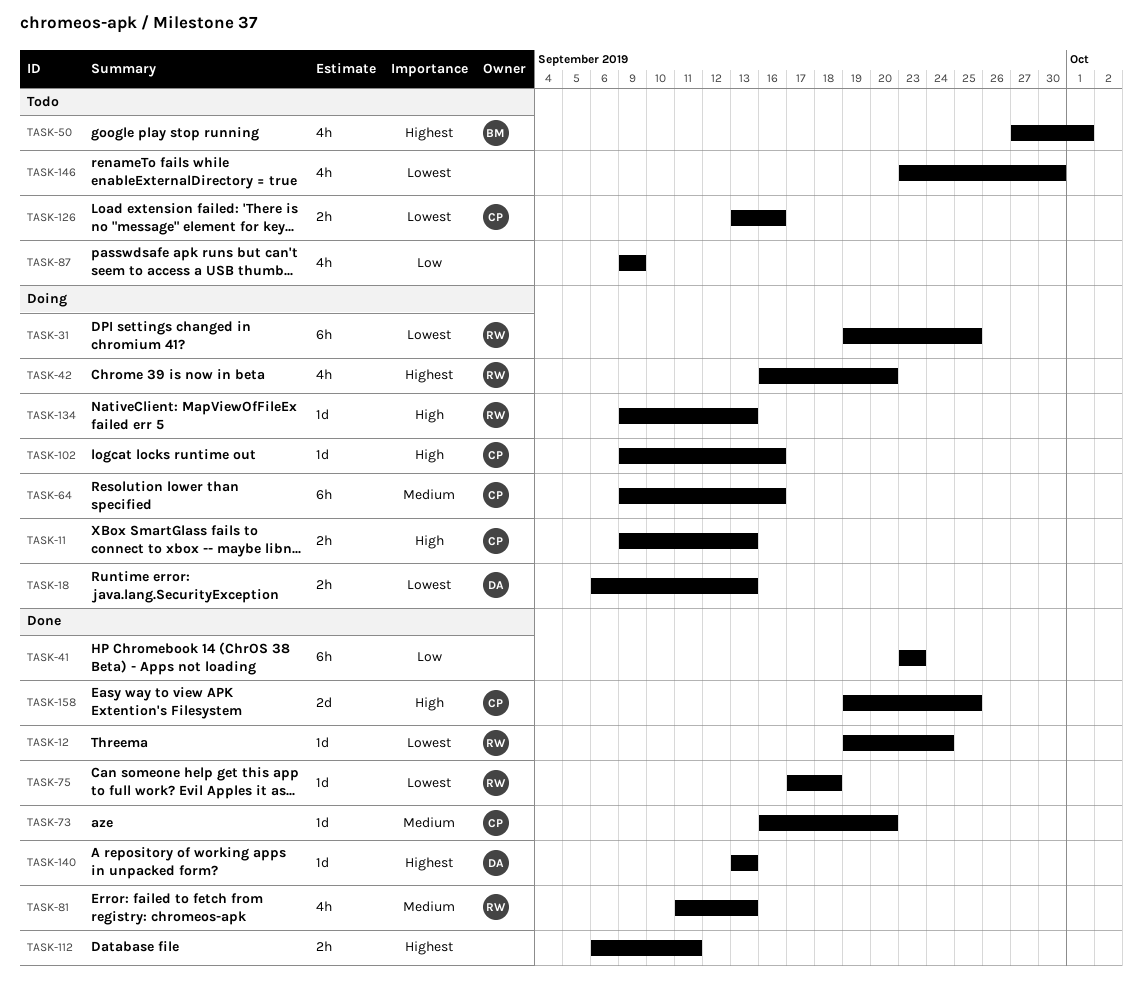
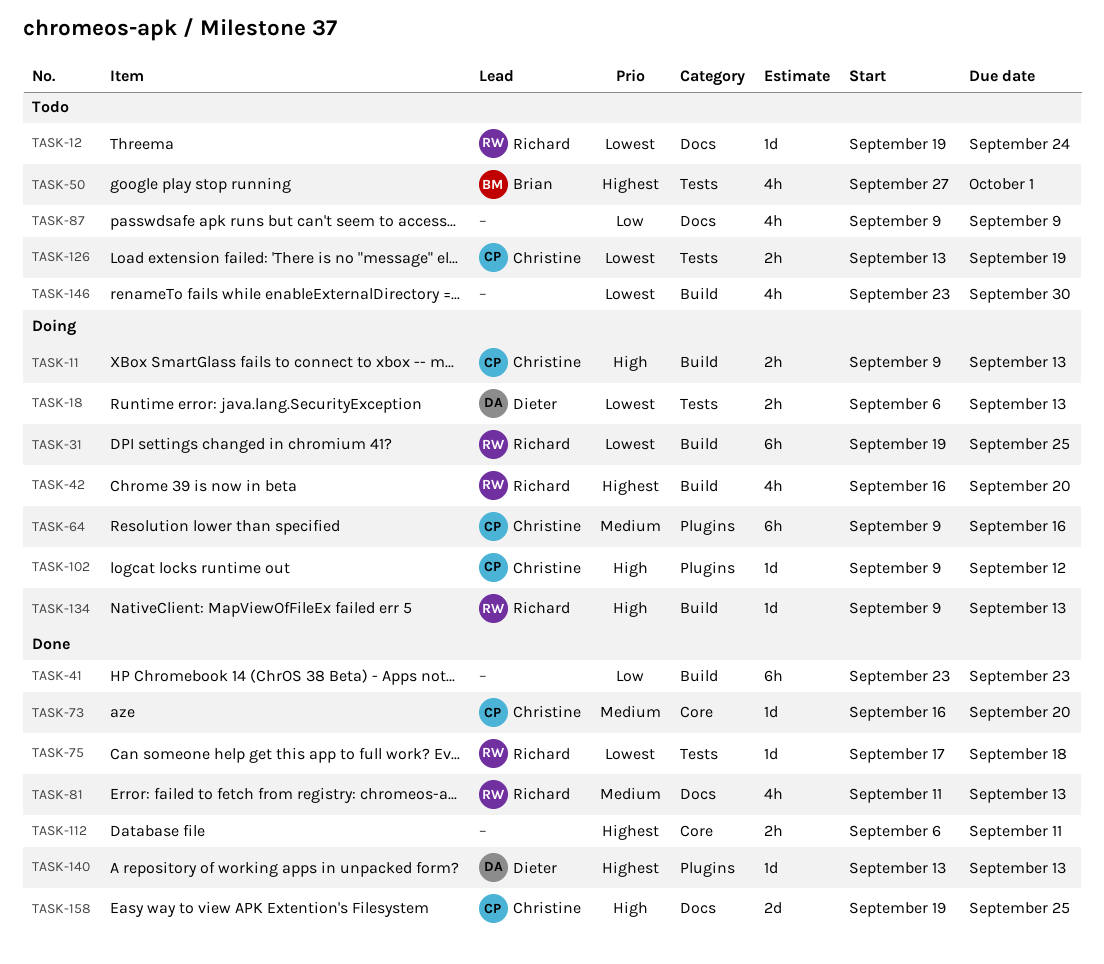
TASK-12, status: Done -> Todo
TASK-102, due: Sep 16 -> Sep 12
TASK-126, due: Sep 16 -> Sep 19

